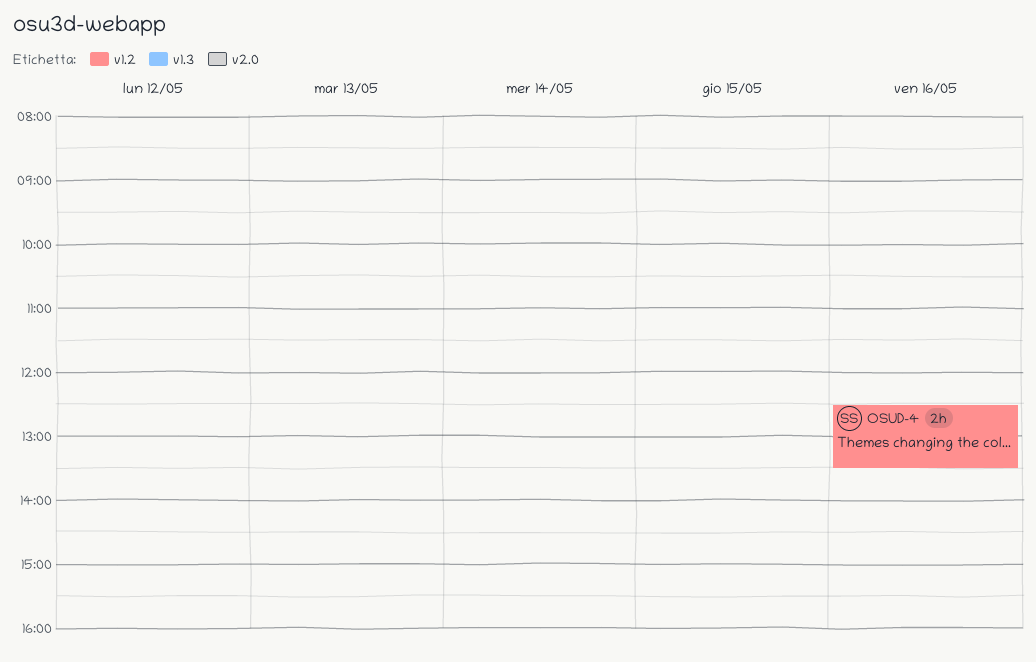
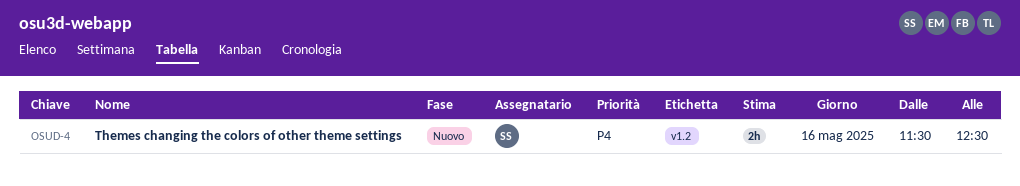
OSUD-4, begins: 12:30 -> 11:30
OSUD-4, ends: 13:30 -> 12:30

